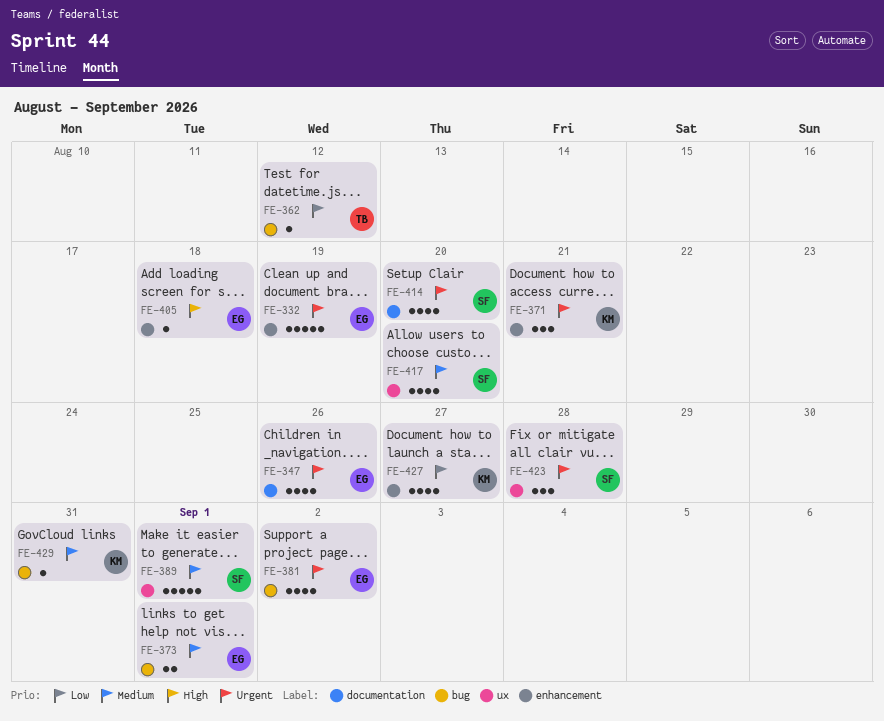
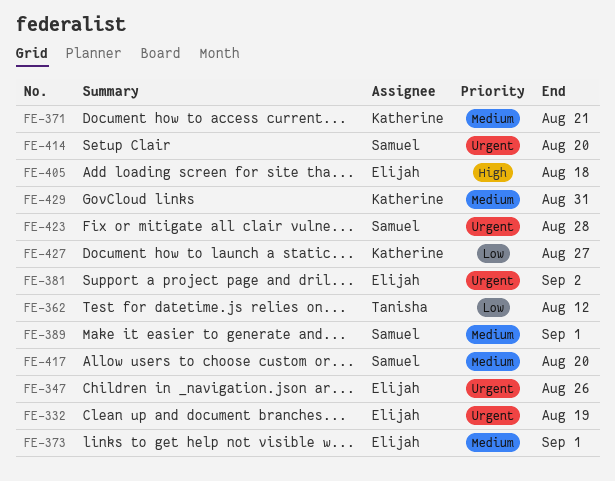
FE-371, priority: Urgent -> Medium

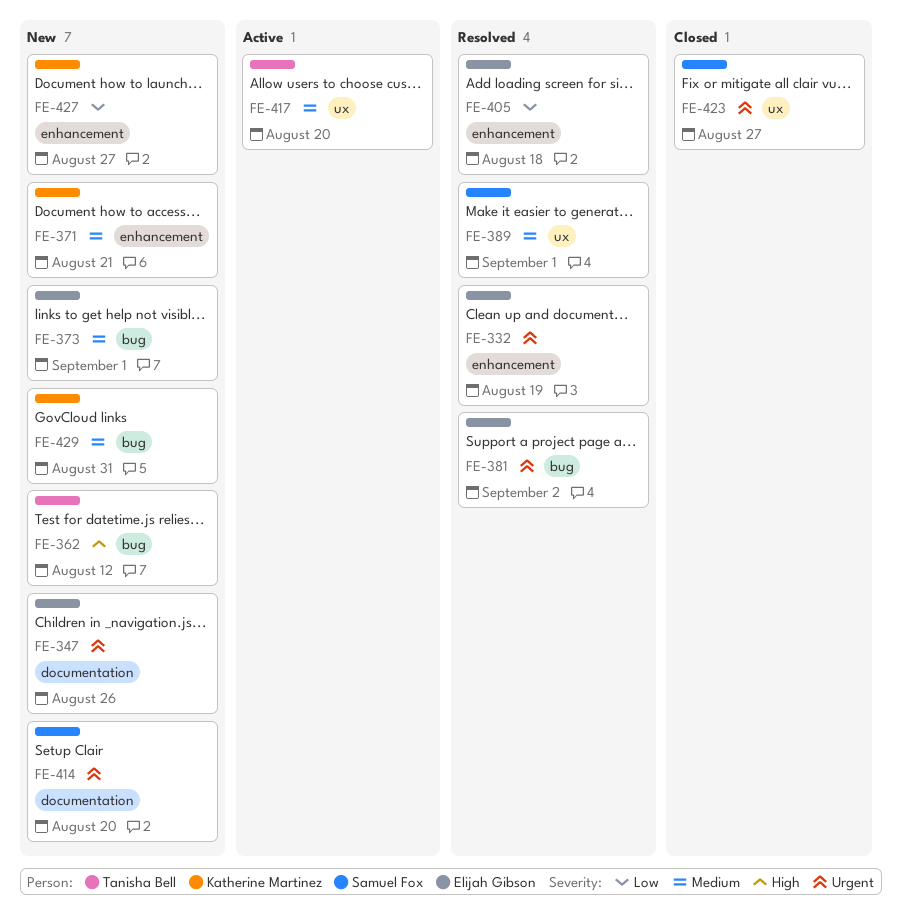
FE-362, priority: Low -> High
FE-405, priority: High -> Low
FE-417, owner: Samuel Fox -> Tanisha Bell
FE-423, due: Aug 28 -> Aug 27

